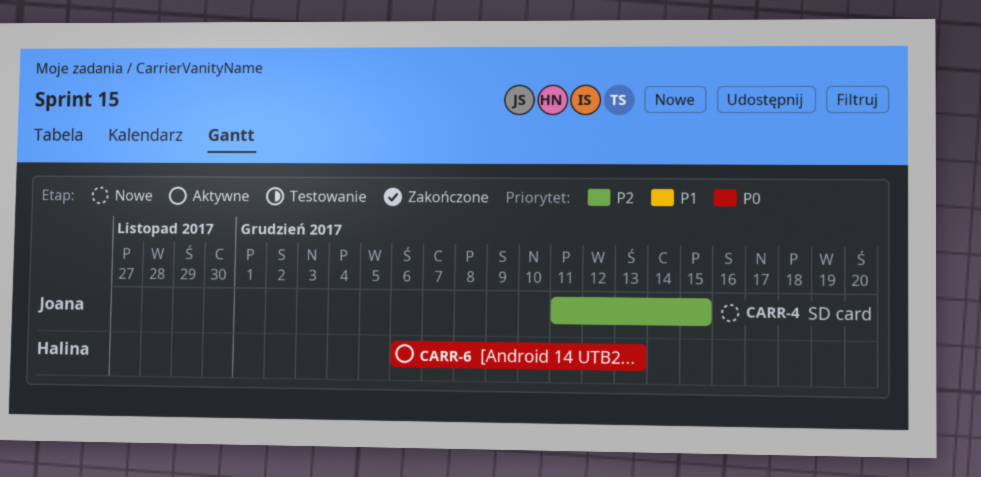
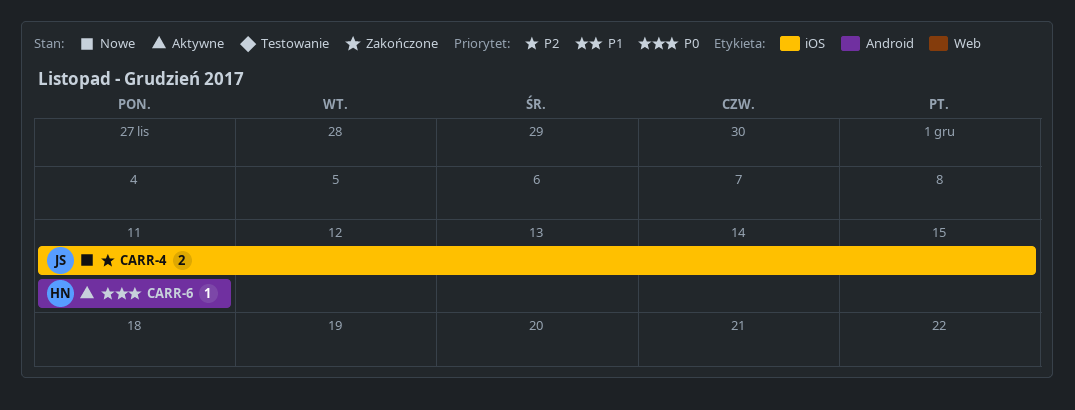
CARR-6, start: Dec 6 -> Dec 11
CARR-6, due: Dec 13 -> Dec 11

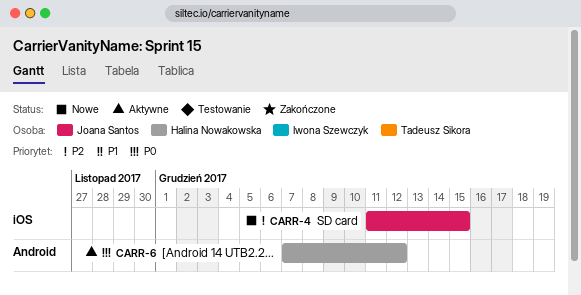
CARR-6, start: Dec 11 -> Dec 7
CARR-6, due: Dec 11 -> Dec 12

